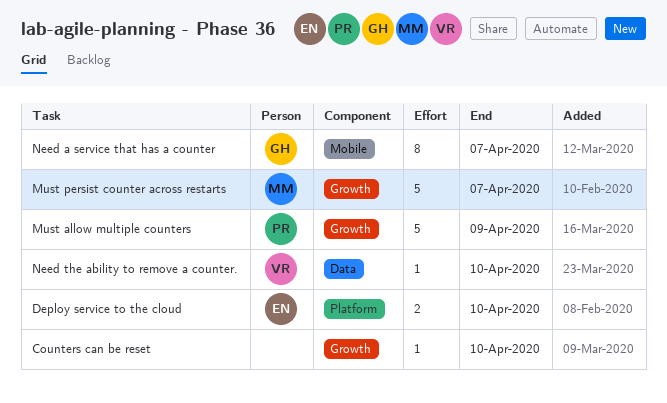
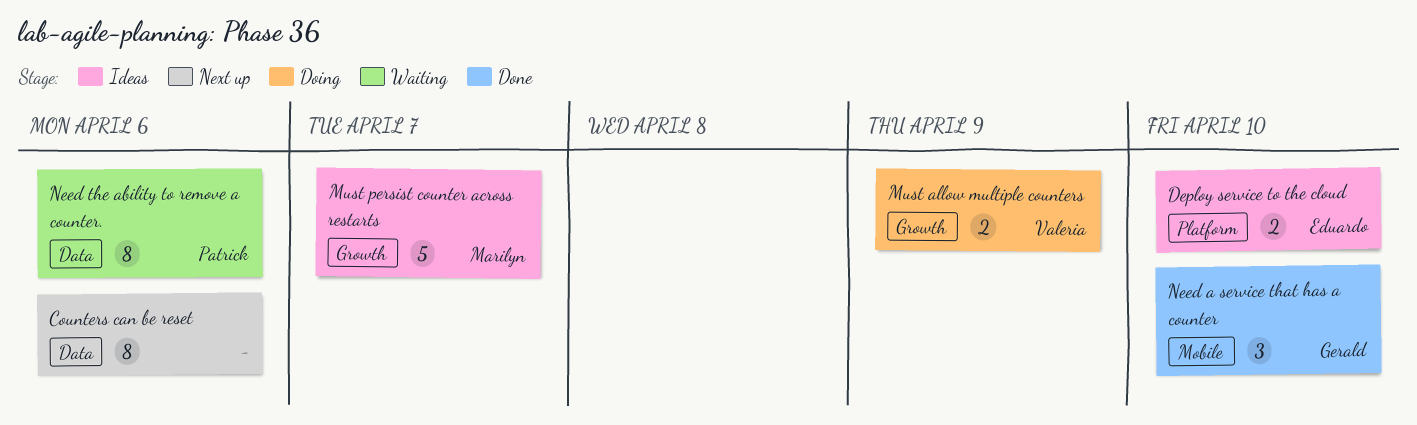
Counters can be reset, label: Growth -> Data
Counters can be reset, estimate: 1 -> 8
Counters can be reset, due: Apr 10 -> Apr 6
Must allow multiple counters, owner: Patrick -> Valeria
Must allow multiple counters, estimate: 5 -> 2
Need a service that has a counter, estimate: 8 -> 3
Need a service that has a counter, due: Apr 7 -> Apr 10
Need the ability to remove a counter., owner: Valeria -> Patrick
Need the ability to remove a counter., estimate: 1 -> 8
Need the ability to remove a counter., due: Apr 10 -> Apr 6

